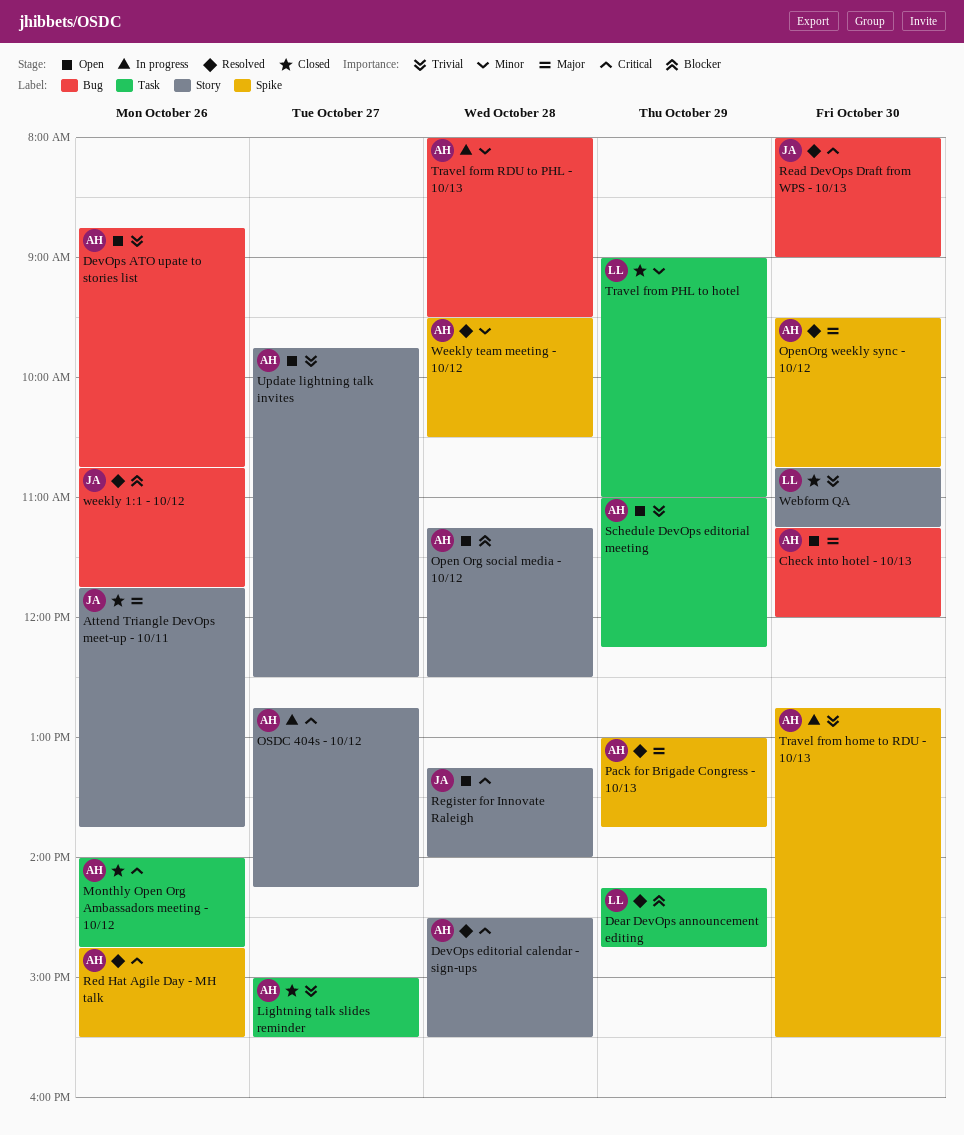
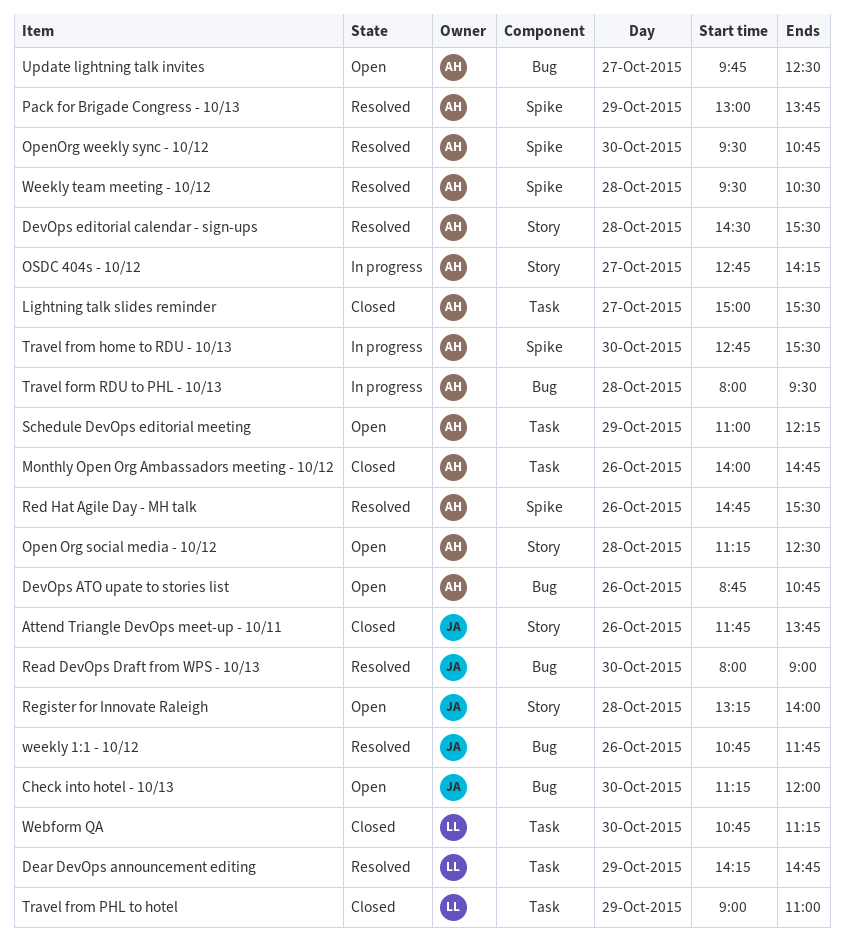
Check into hotel - 10/13, owner: AH -> JA
Update lightning talk invites, label: Story -> Bug
Webform QA, label: Story -> Task

